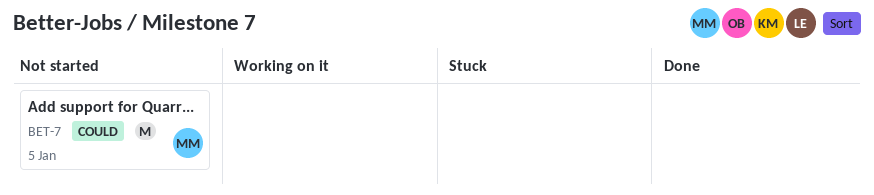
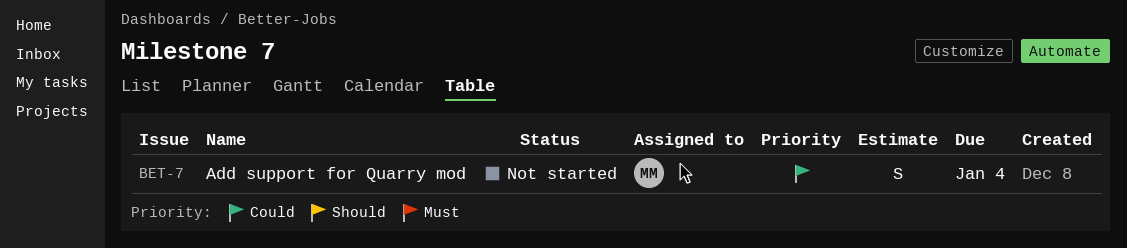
BET-7, estimate: M -> S
BET-7, due: Jan 5 -> Jan 4

